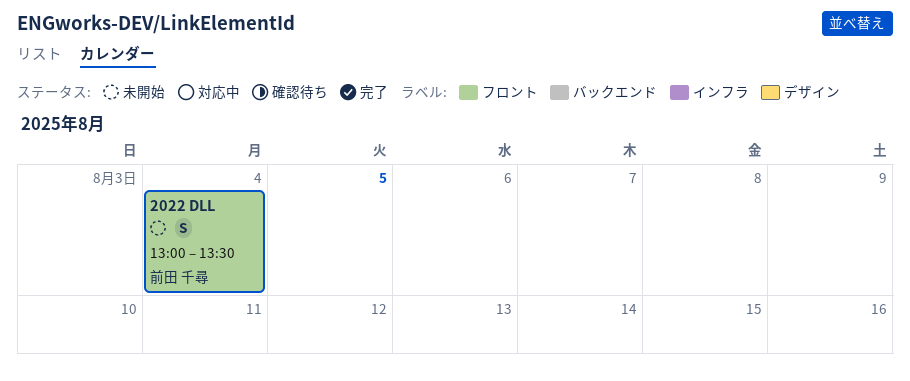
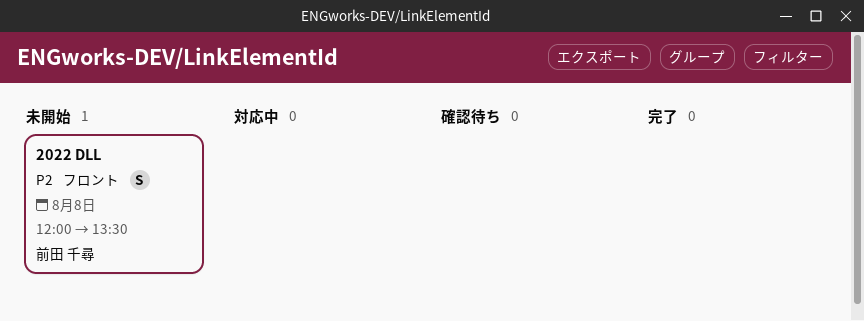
2022 DLL, day: Aug 4 -> Aug 8
2022 DLL, begins: 13:00 -> 12:00

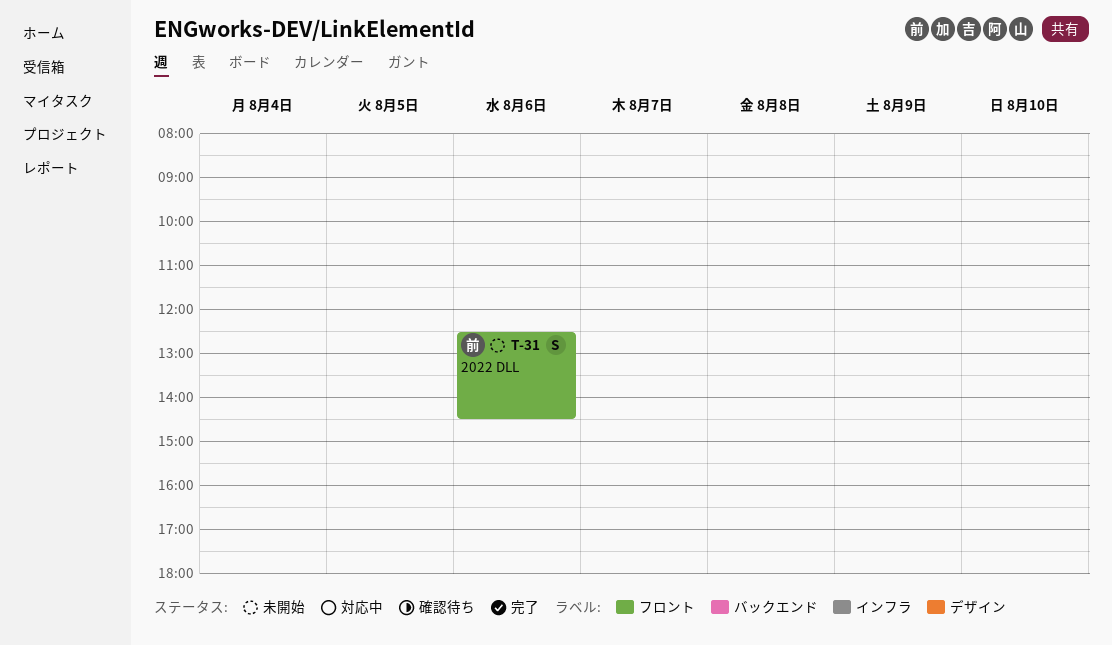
2022 DLL, day: Aug 8 -> Aug 6
2022 DLL, begins: 12:00 -> 12:30
2022 DLL, ends: 13:30 -> 14:30

